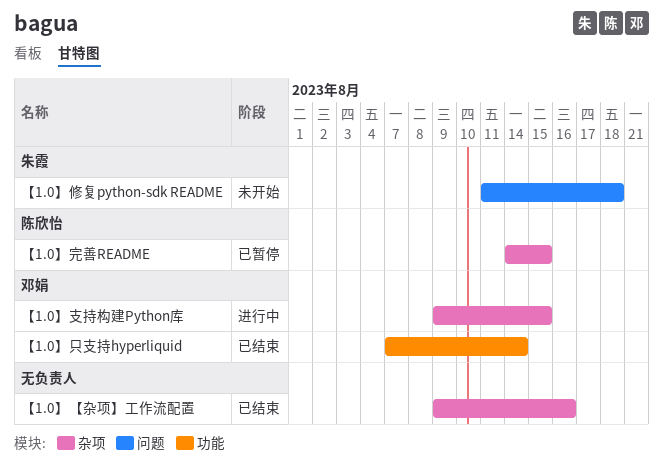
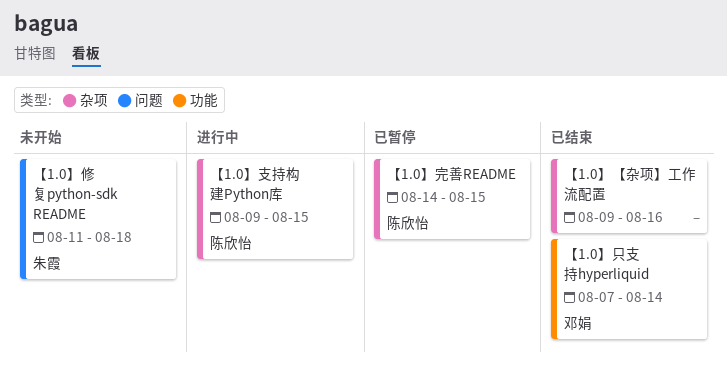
【1.0】支持构建Python库, owner: 邓娟 -> 陈欣怡

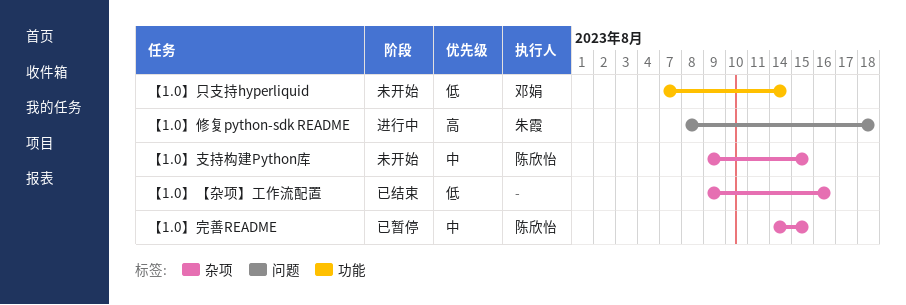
【1.0】修复python-sdk README, status: 未开始 -> 进行中
【1.0】修复python-sdk README, start: Aug 11 -> Aug 8
【1.0】只支持hyperliquid, status: 已结束 -> 未开始
【1.0】支持构建Python库, status: 进行中 -> 未开始

